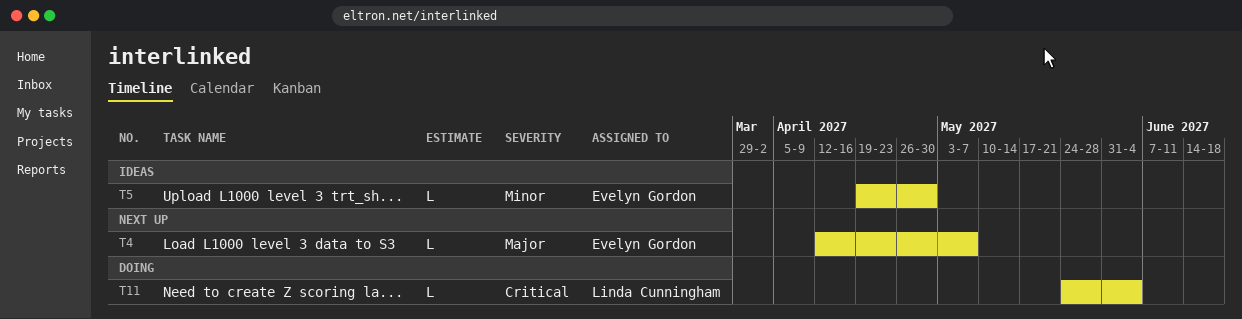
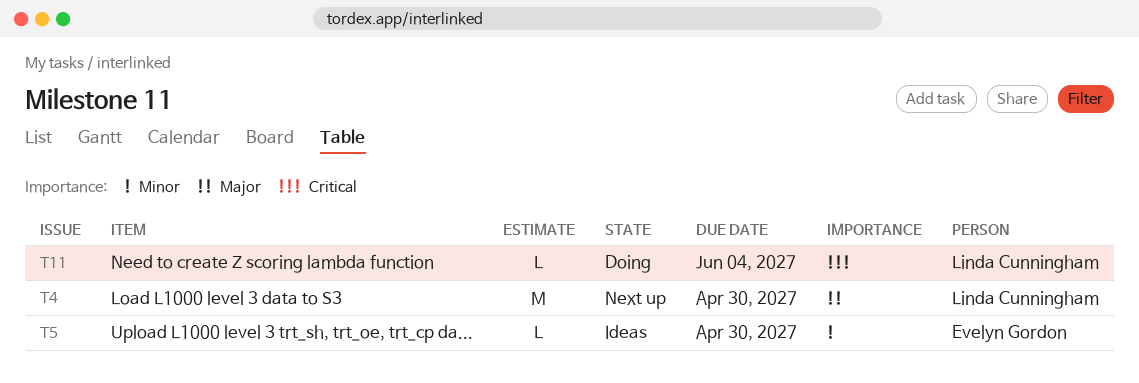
T4, owner: Evelyn Gordon -> Linda Cunningham
T4, estimate: L -> M
T4, due: May 7 -> Apr 30

